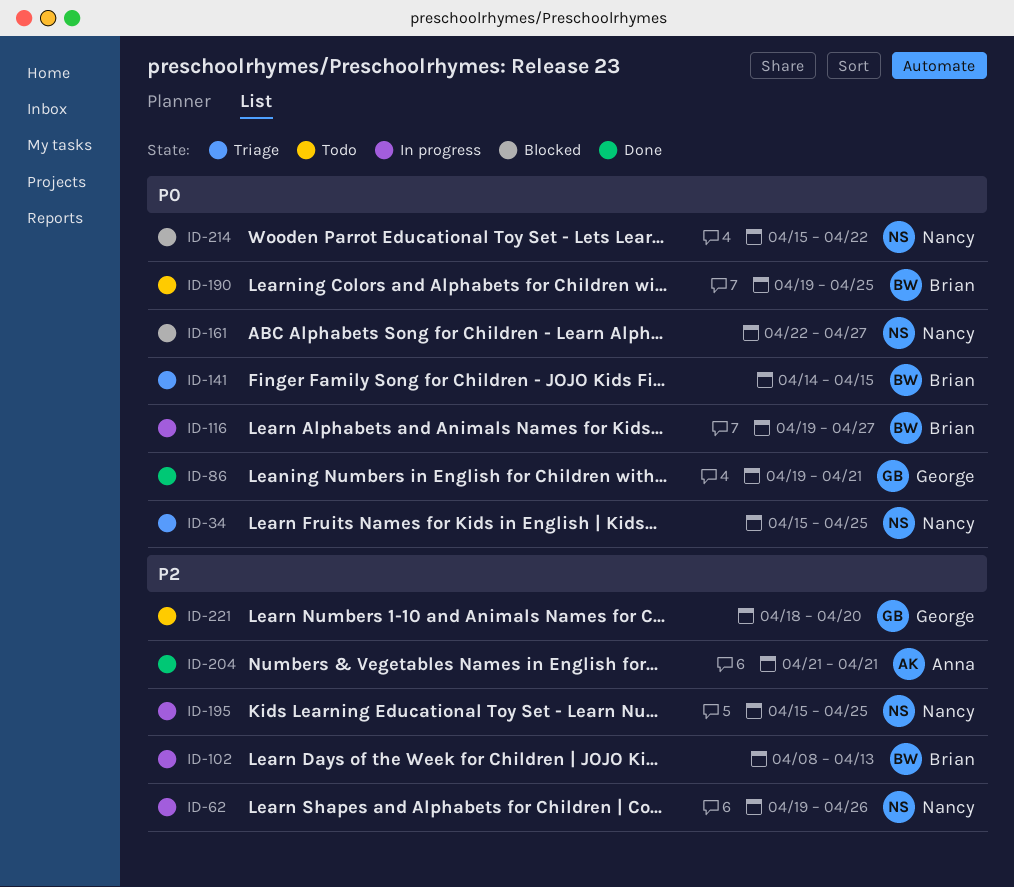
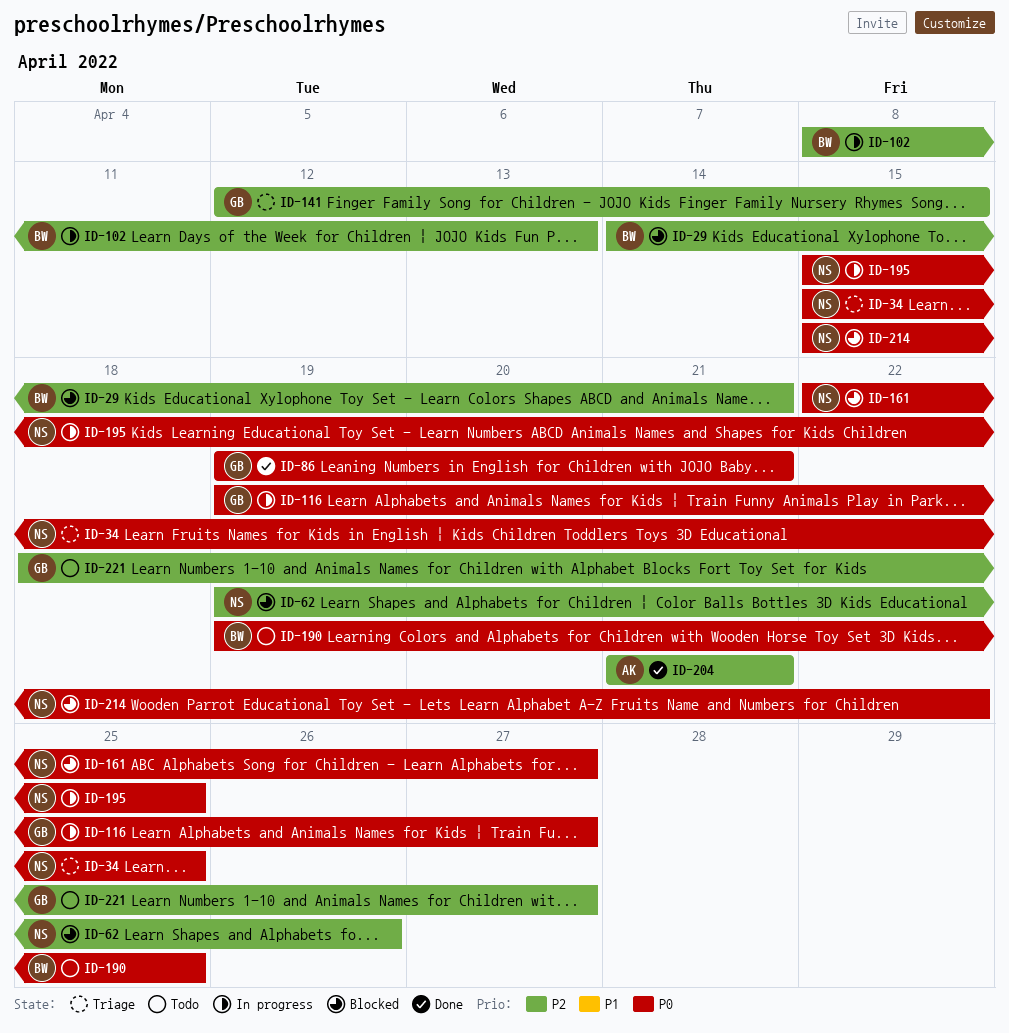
ID-29: none -> present
ID-62, status: In progress -> Blocked
ID-116, owner: Brian -> George
ID-141, owner: Brian -> George
ID-141, priority: P0 -> P2
ID-141, start: Apr 14 -> Apr 12
ID-195, priority: P2 -> P0
ID-221, due: Apr 20 -> Apr 27

